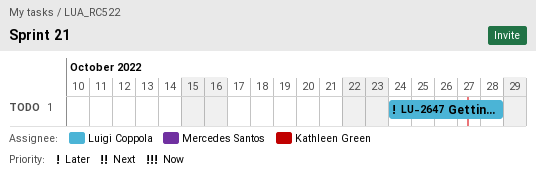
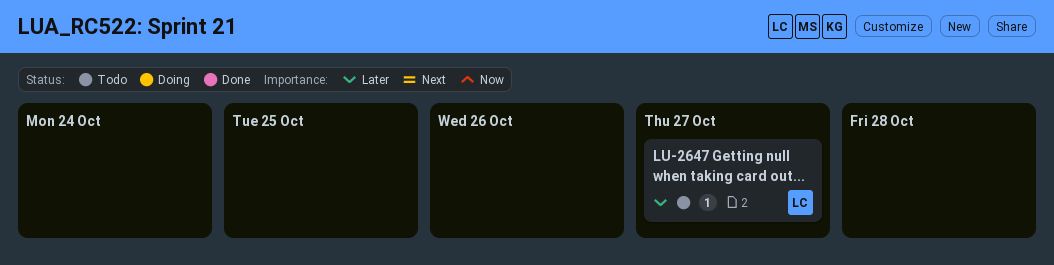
LU-2647, due: Oct 28 -> Oct 27

